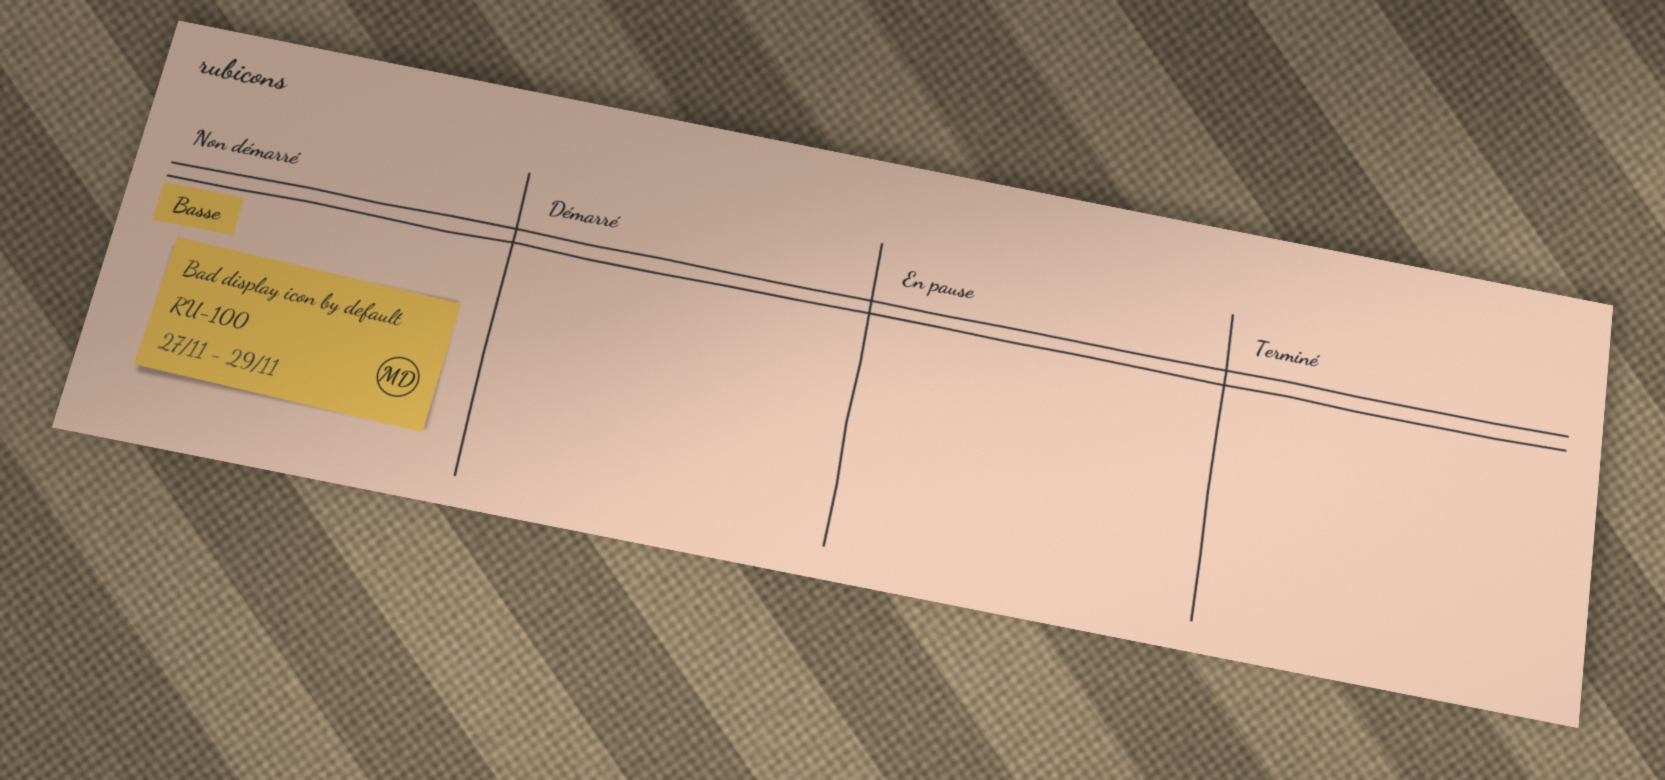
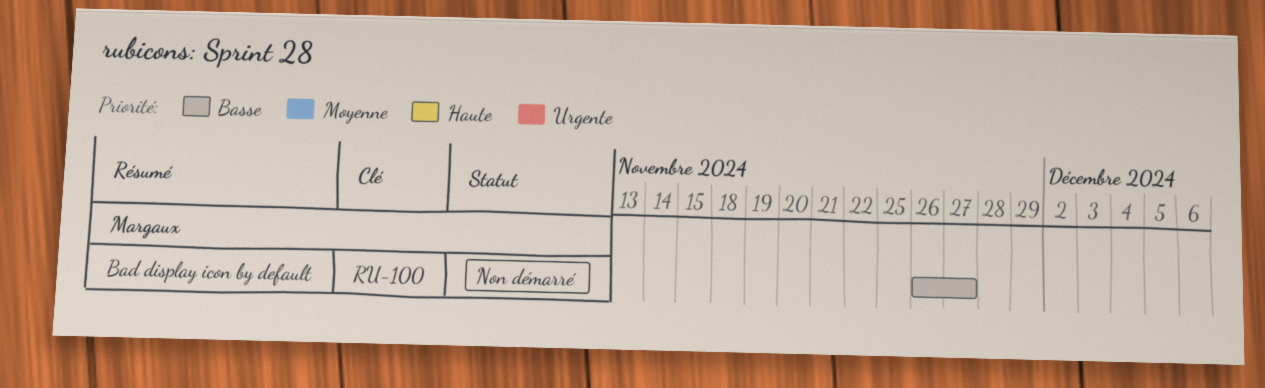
RU-100, start: Nov 27 -> Nov 26
RU-100, due: Nov 29 -> Nov 27

